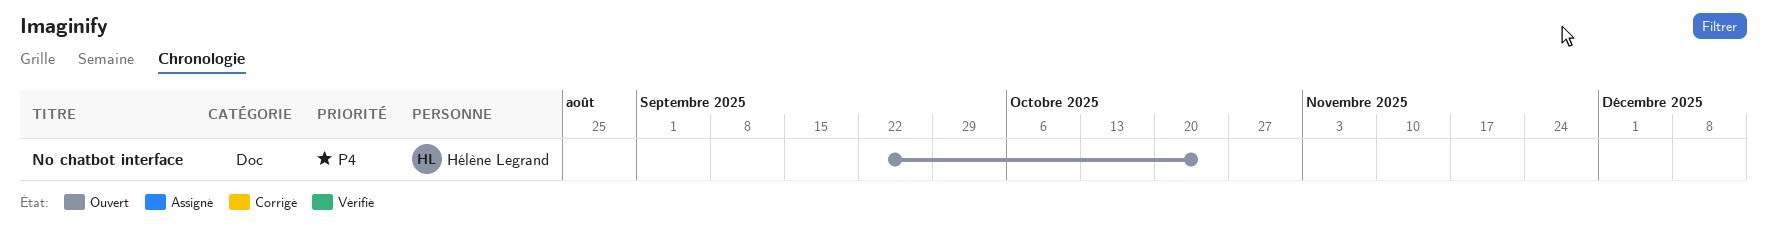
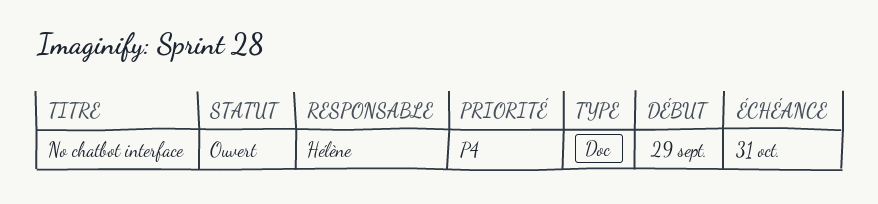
No chatbot interface, start: Sep 22 -> Sep 29
No chatbot interface, due: Oct 24 -> Oct 31

